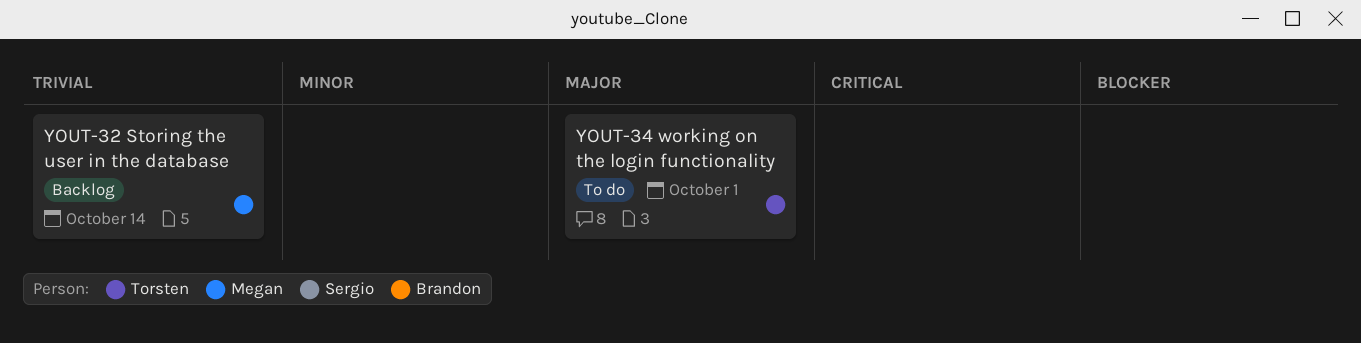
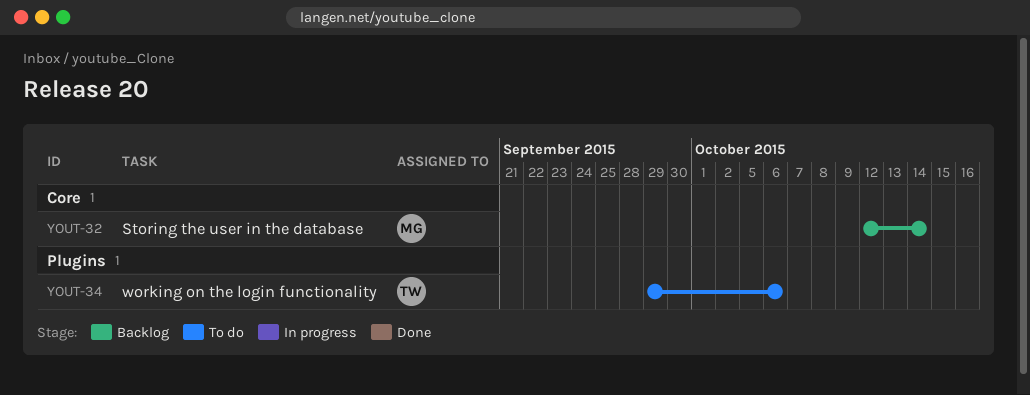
YOUT-34, due: Oct 1 -> Oct 6

